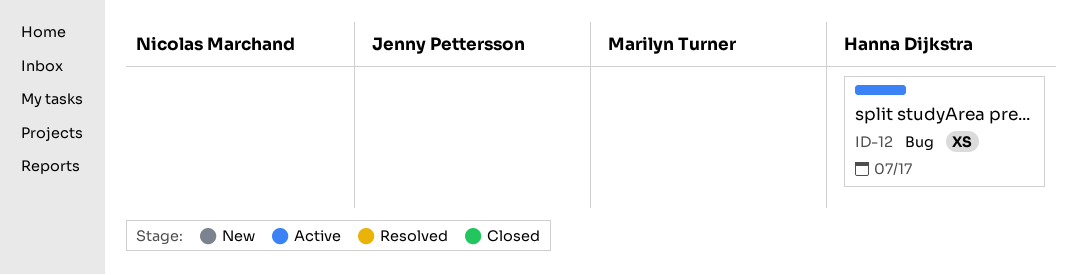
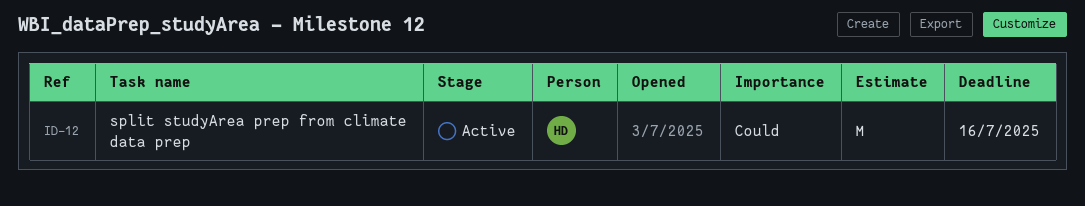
ID-12, estimate: XS -> M
ID-12, due: Jul 17 -> Jul 16

